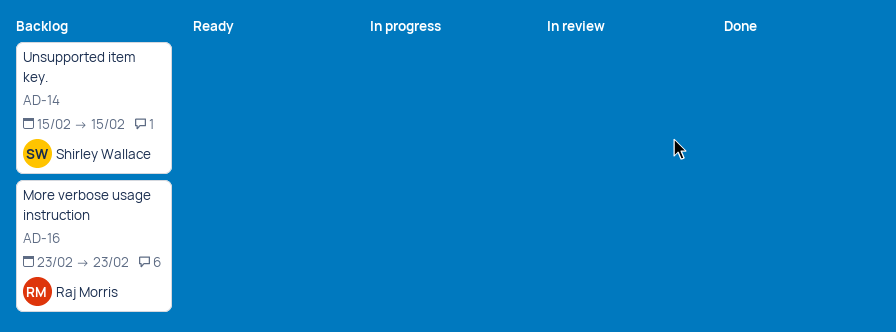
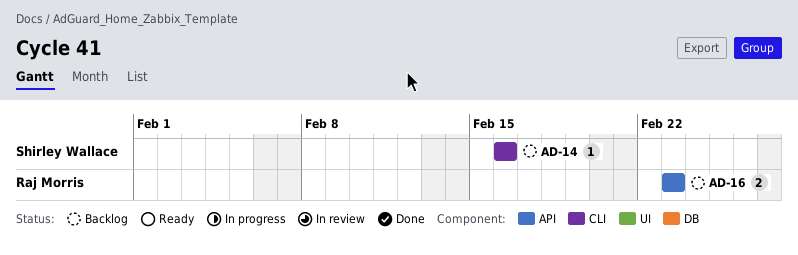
AD-14, start: Feb 15 -> Feb 16
AD-14, due: Feb 15 -> Feb 16

